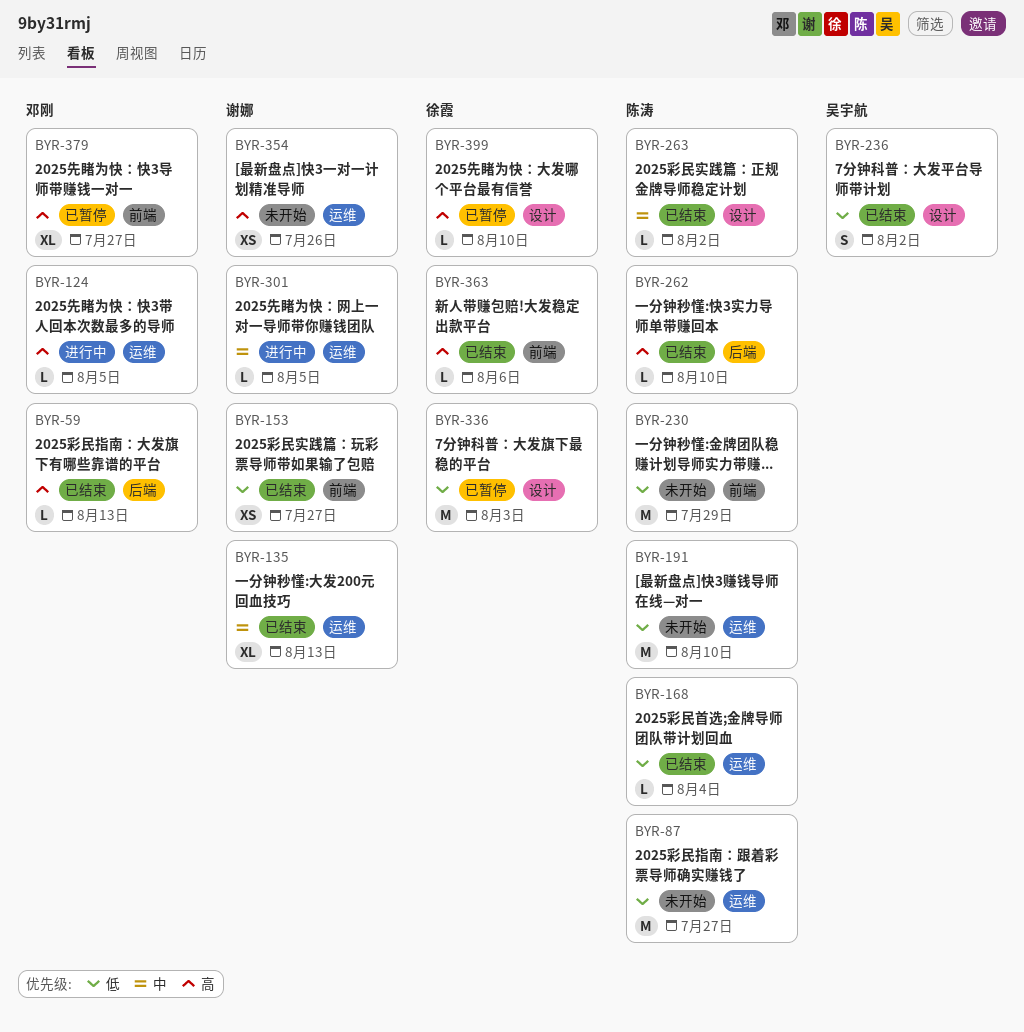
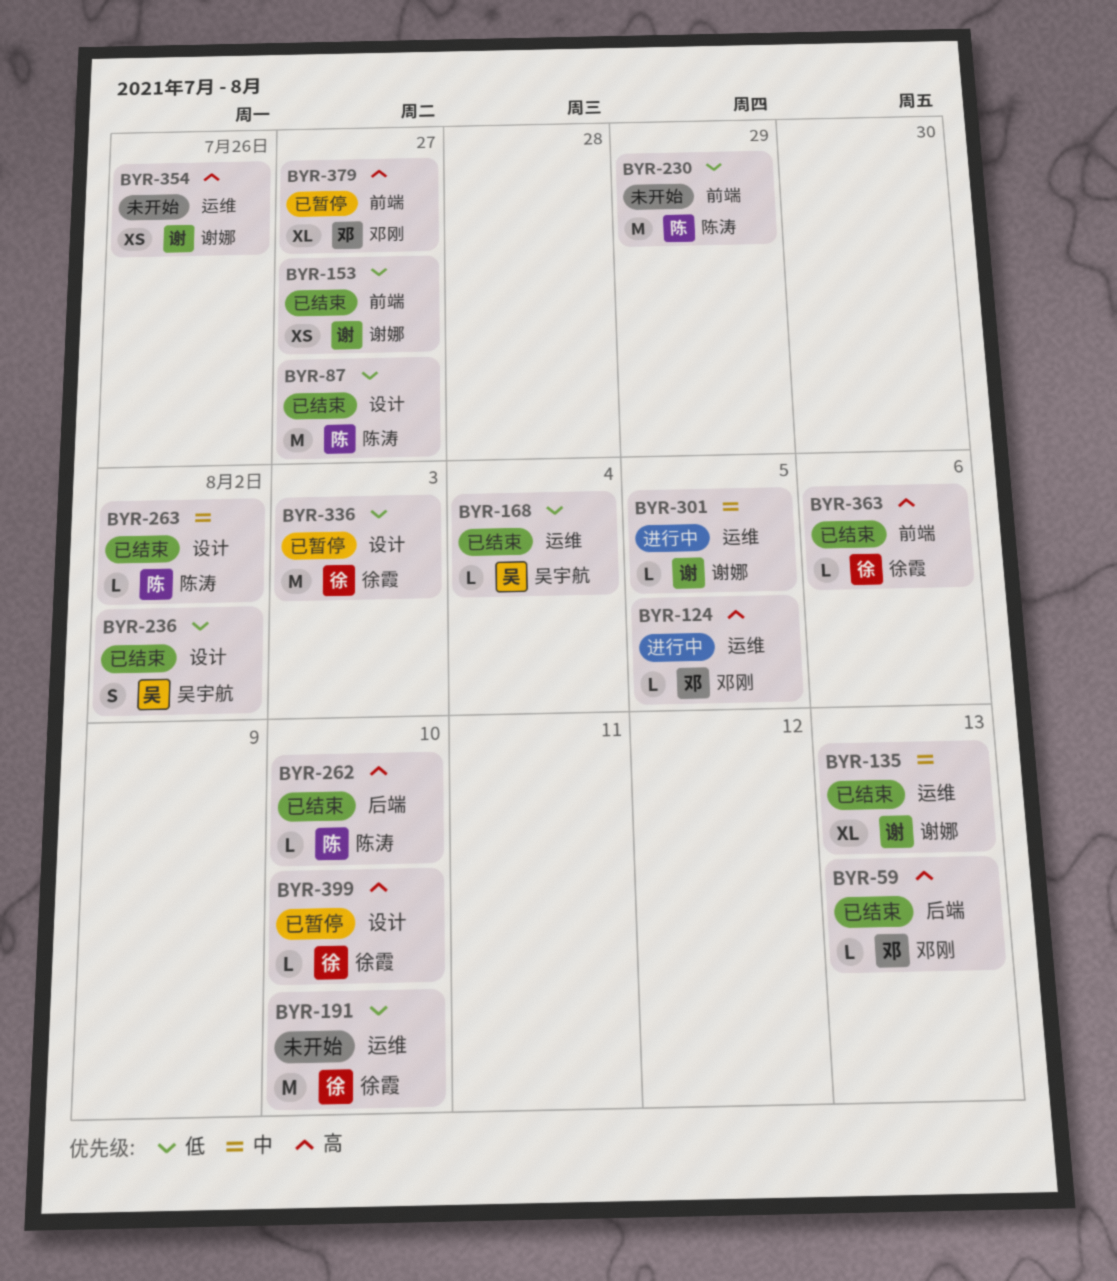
BYR-87, status: 未开始 -> 已结束
BYR-87, label: 运维 -> 设计
BYR-168, owner: 陈涛 -> 吴宇航
BYR-191, owner: 陈涛 -> 徐霞

